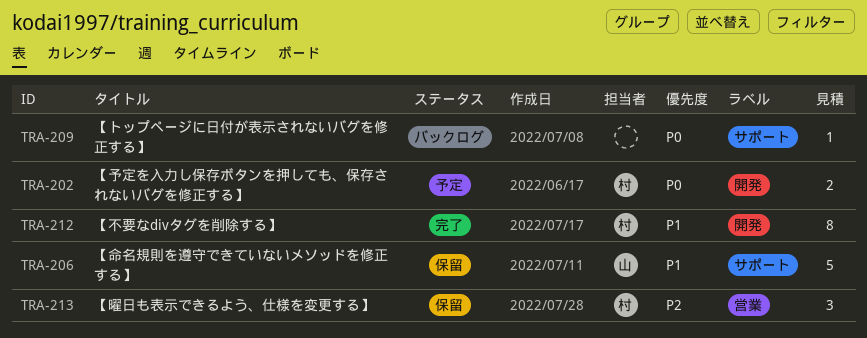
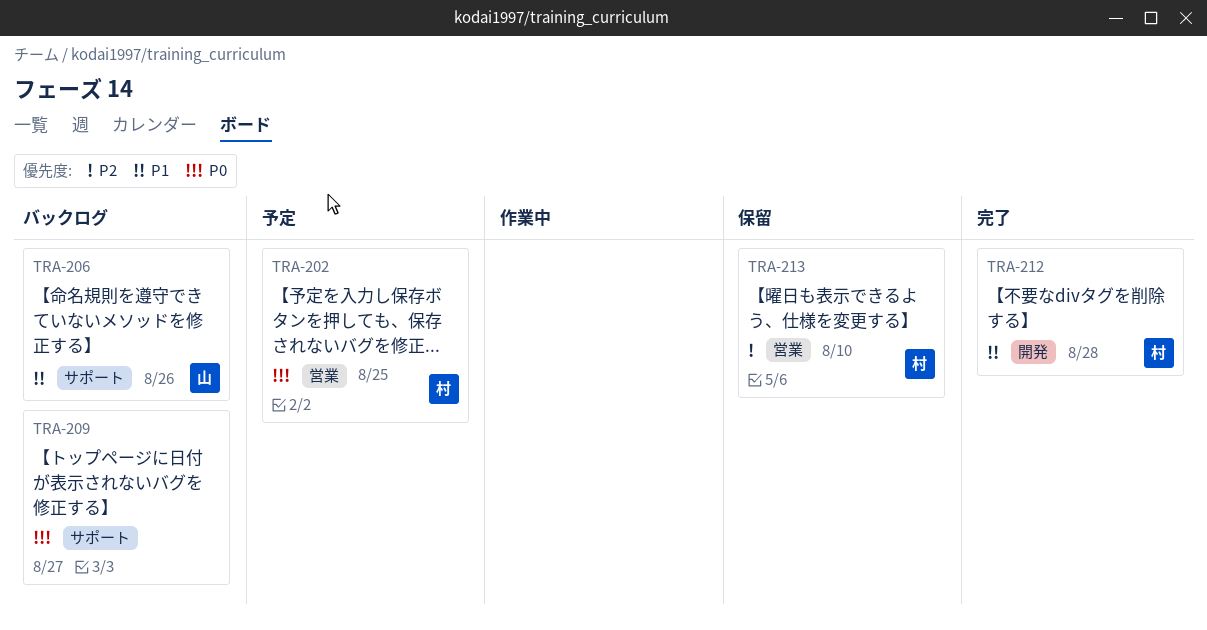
TRA-202, label: 開発 -> 営業
TRA-206, status: 保留 -> バックログ

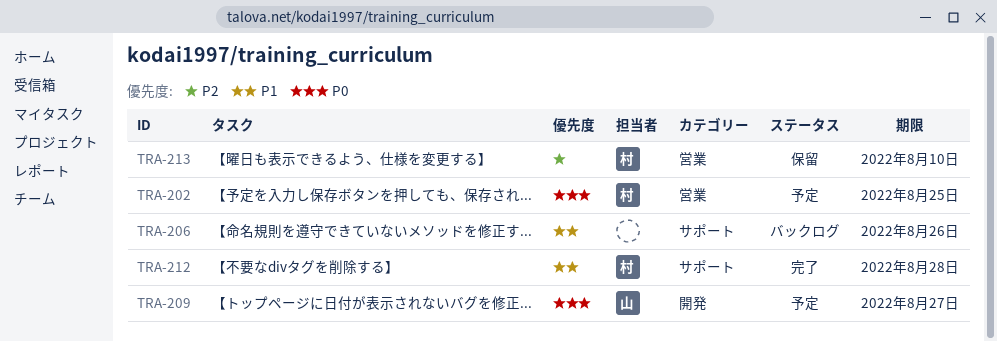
TRA-206, owner: 山 -> none
TRA-209, status: バックログ -> 予定
TRA-209, owner: none -> 山
TRA-209, label: サポート -> 開発
TRA-212, label: 開発 -> サポート

